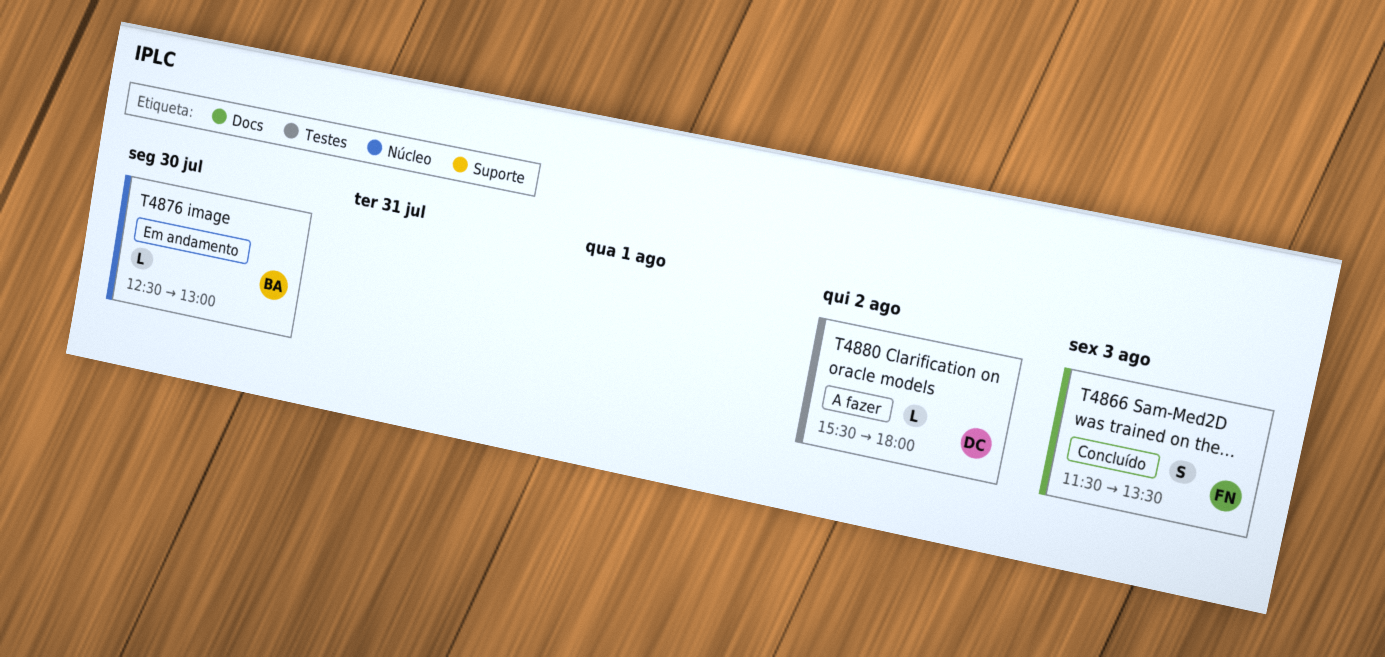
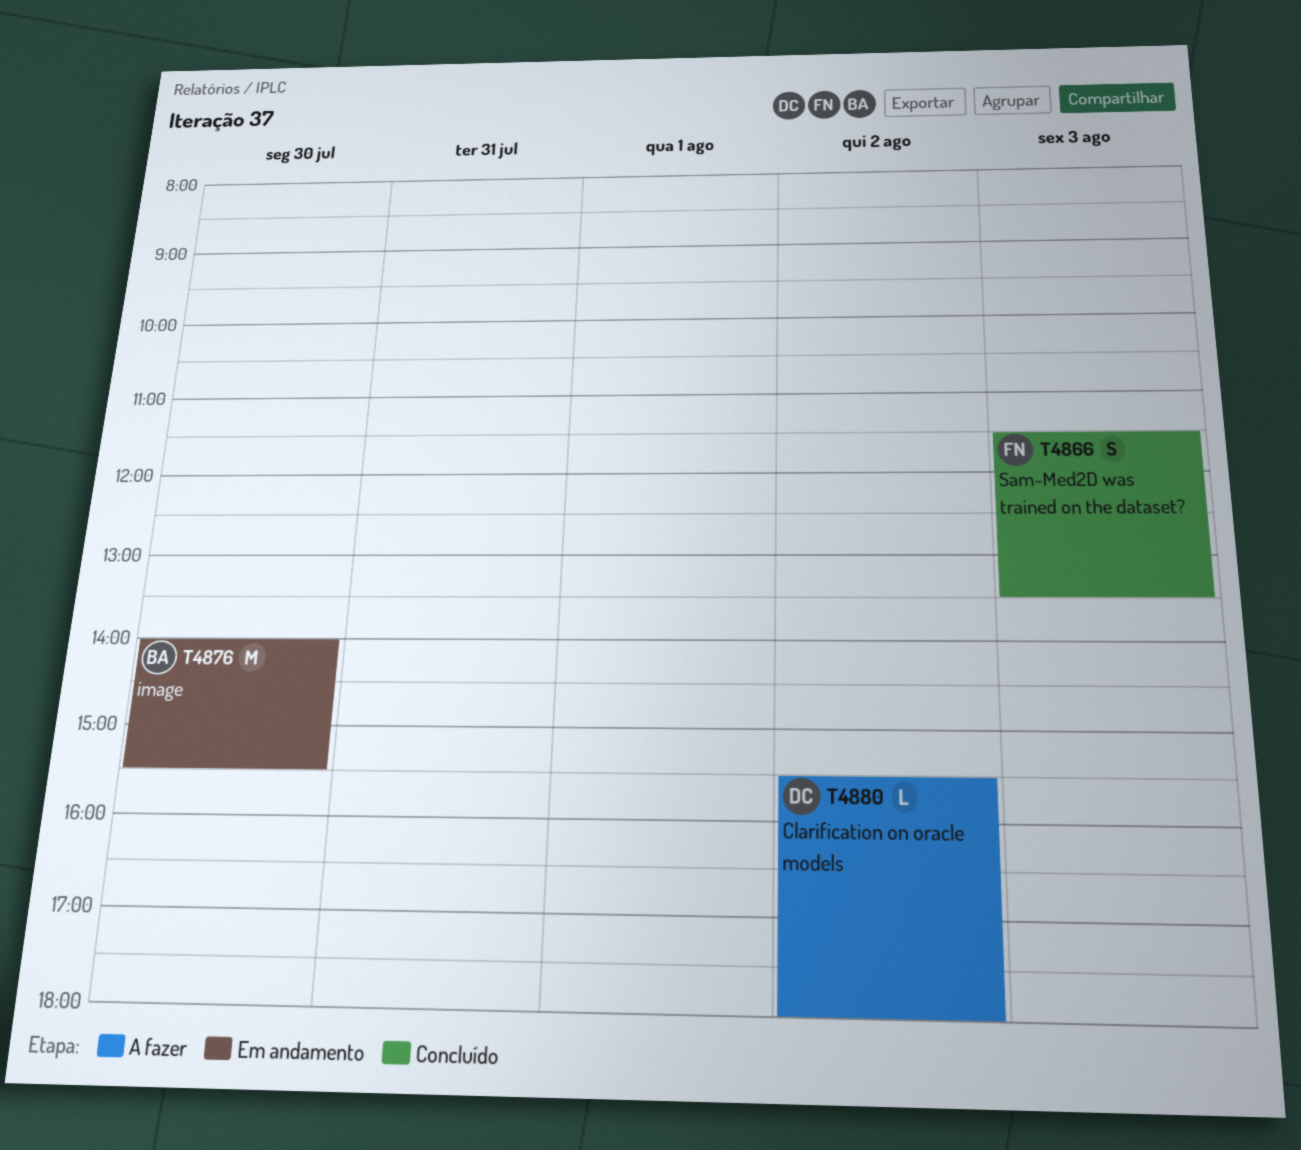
T4876, estimate: L -> M
T4876, begins: 12:30 -> 14:00
T4876, ends: 13:00 -> 15:30

